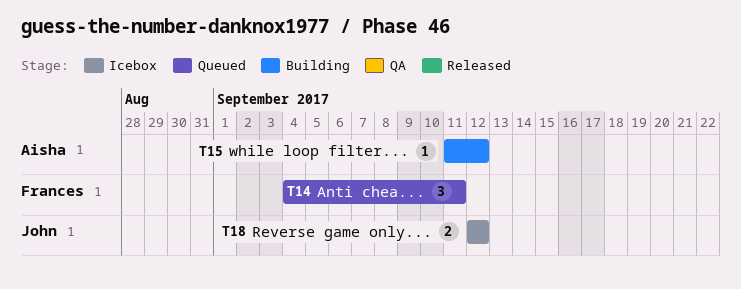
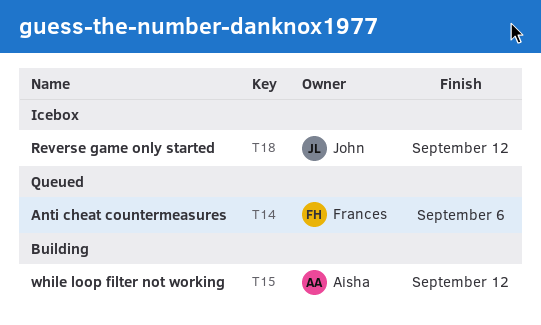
T14, due: Sep 11 -> Sep 6

